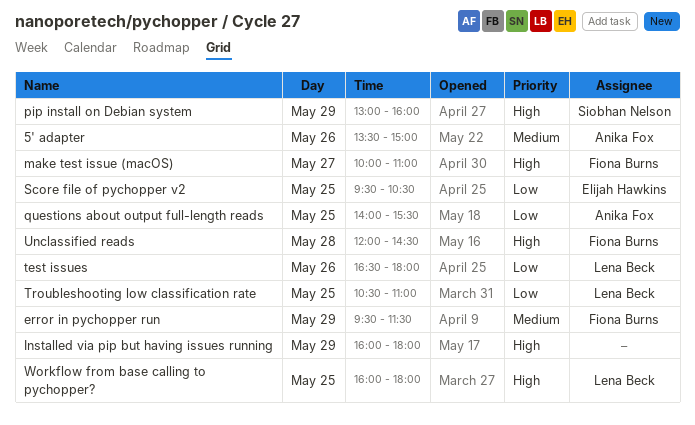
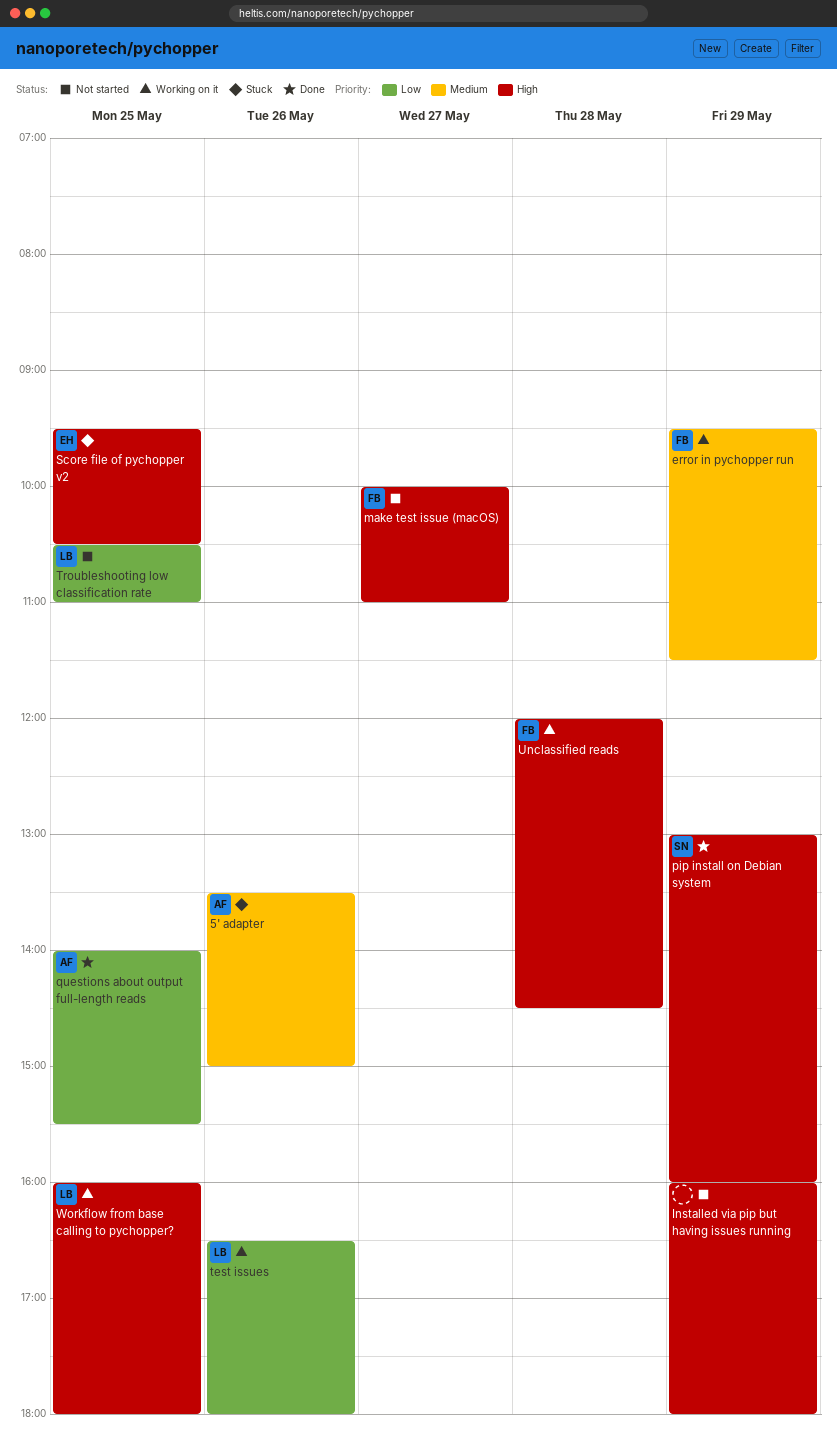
Score file of pychopper v2, priority: Low -> High

